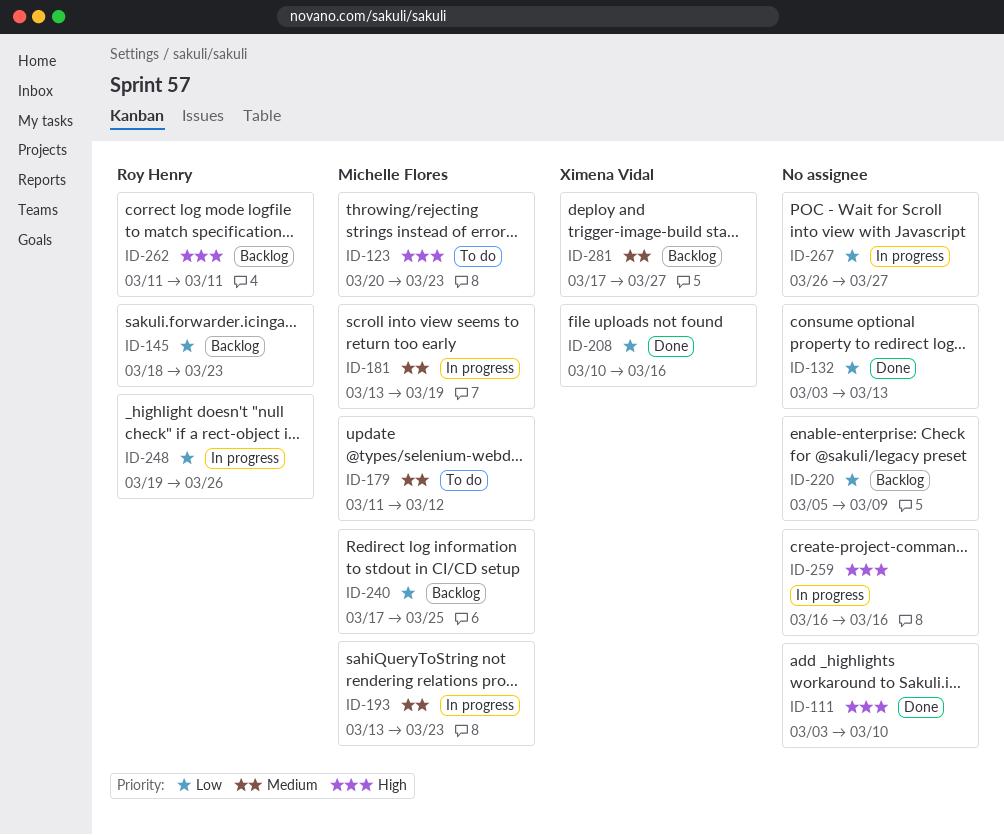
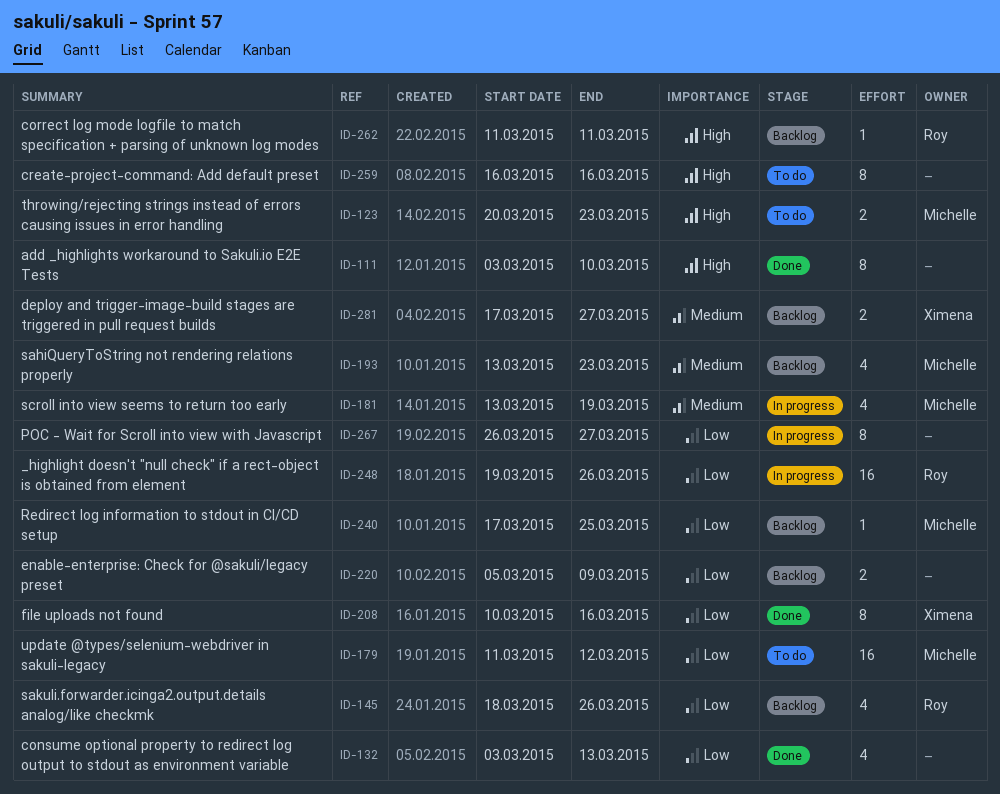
ID-145, due: Mar 23 -> Mar 26
ID-179, priority: Medium -> Low
ID-193, status: In progress -> Backlog
ID-259, status: In progress -> To do

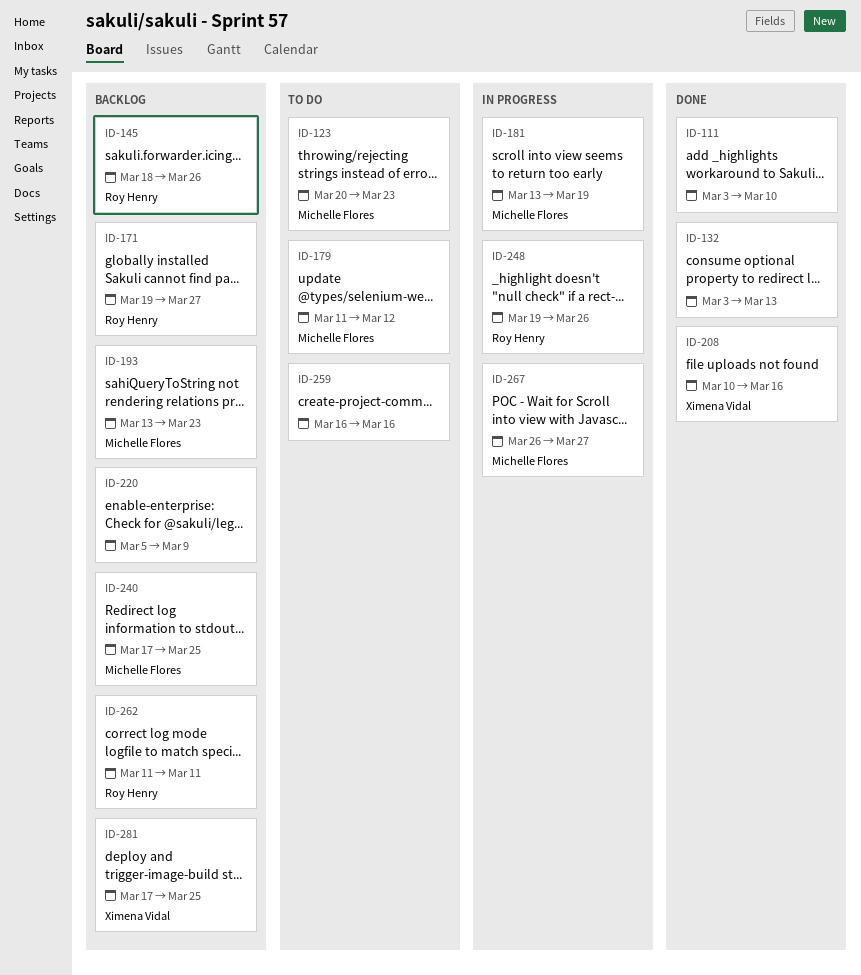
ID-171: none -> present
ID-267, owner: none -> Michelle Flores
ID-281, due: Mar 27 -> Mar 25

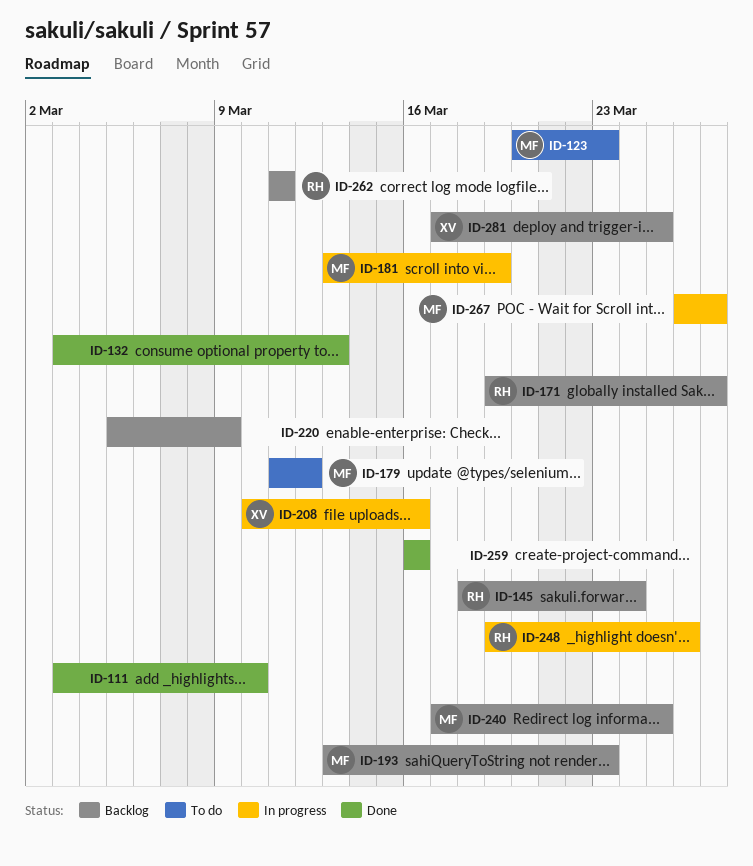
ID-145, due: Mar 26 -> Mar 24
ID-208, status: Done -> In progress
ID-259, status: To do -> Done

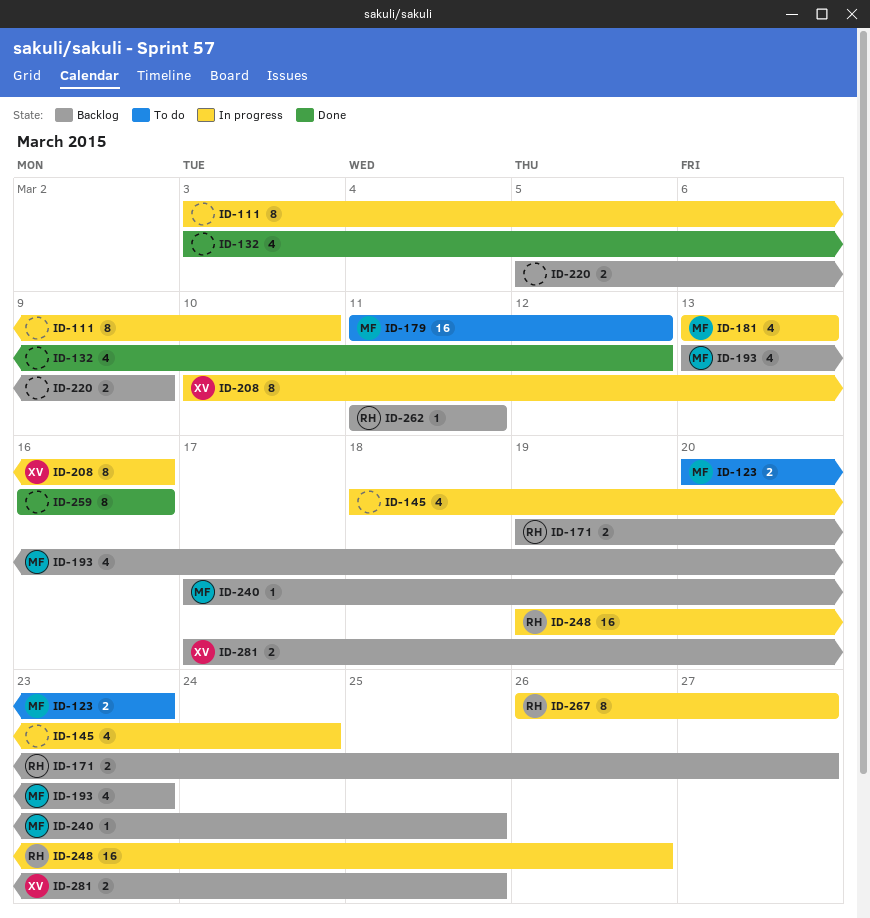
ID-111, status: Done -> In progress
ID-132, due: Mar 13 -> Mar 12
ID-145, status: Backlog -> In progress
ID-145, owner: RH -> none
ID-181, due: Mar 19 -> Mar 13
ID-267, owner: MF -> RH

